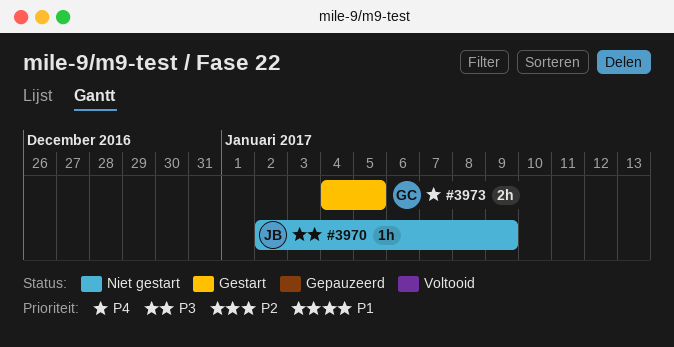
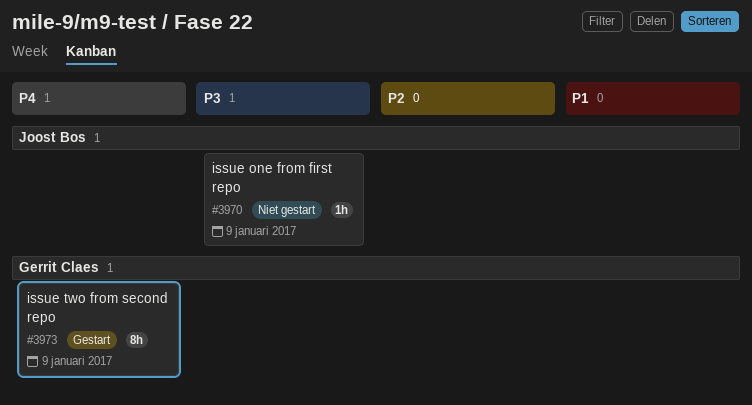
#3973, estimate: 2h -> 8h
#3973, due: Jan 5 -> Jan 9

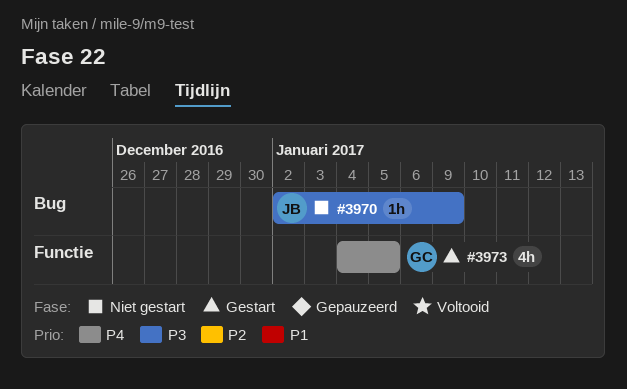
#3973, estimate: 8h -> 4h
#3973, due: Jan 9 -> Jan 5

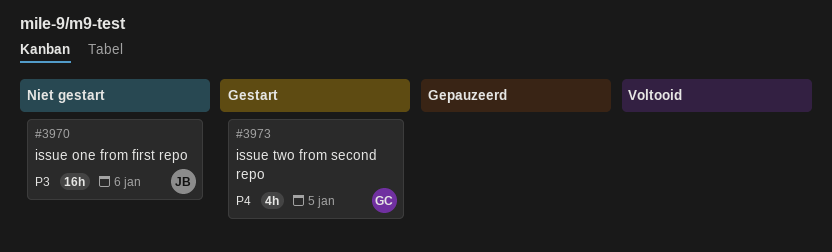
#3970, estimate: 1h -> 16h
#3970, due: Jan 9 -> Jan 6

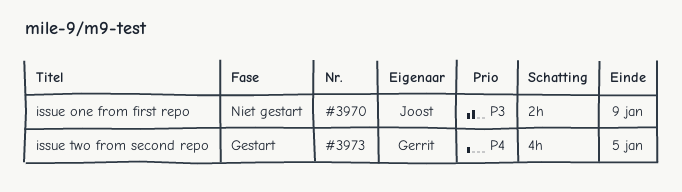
#3970, estimate: 16h -> 2h
#3970, due: Jan 6 -> Jan 9

